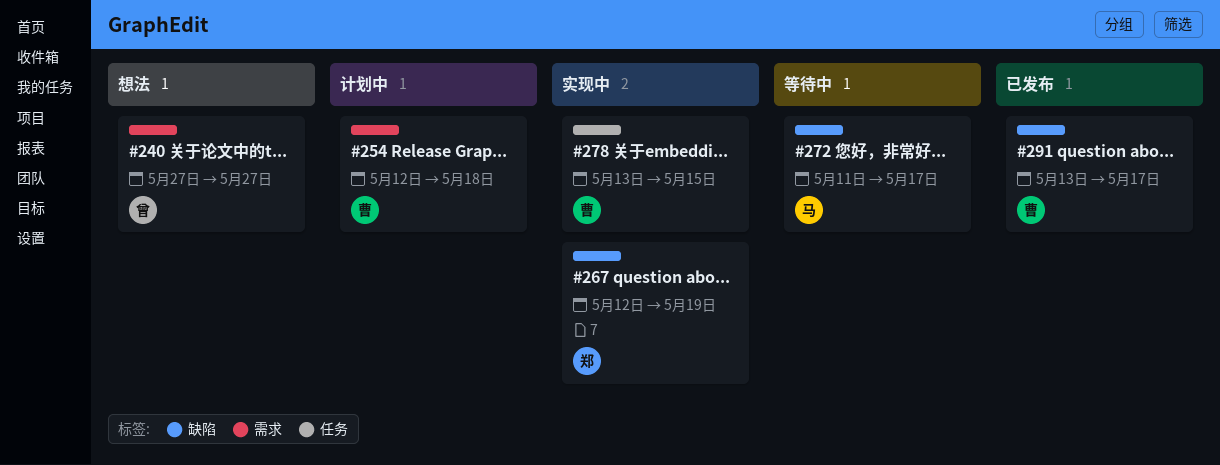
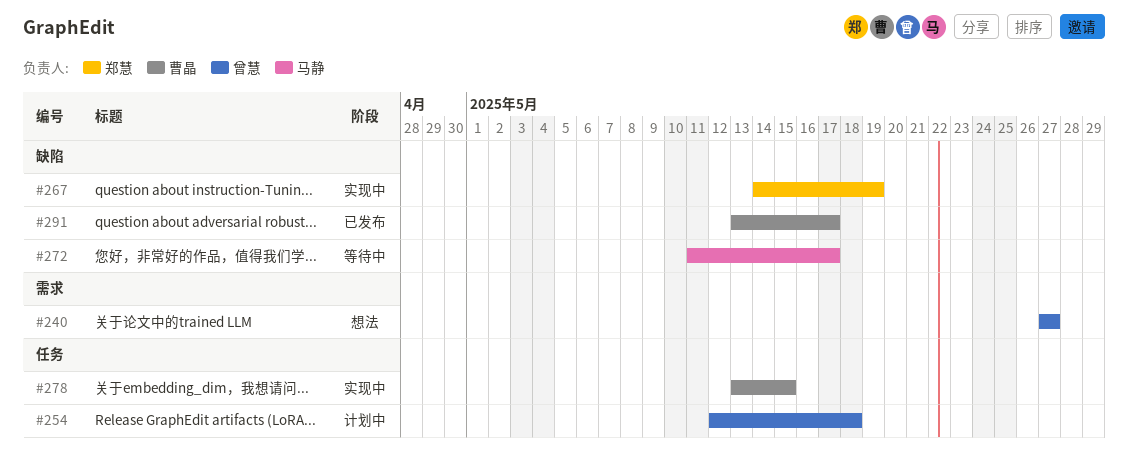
#254, owner: 曹晶 -> 曾慧
#254, label: 需求 -> 任务
#267, start: May 12 -> May 14

